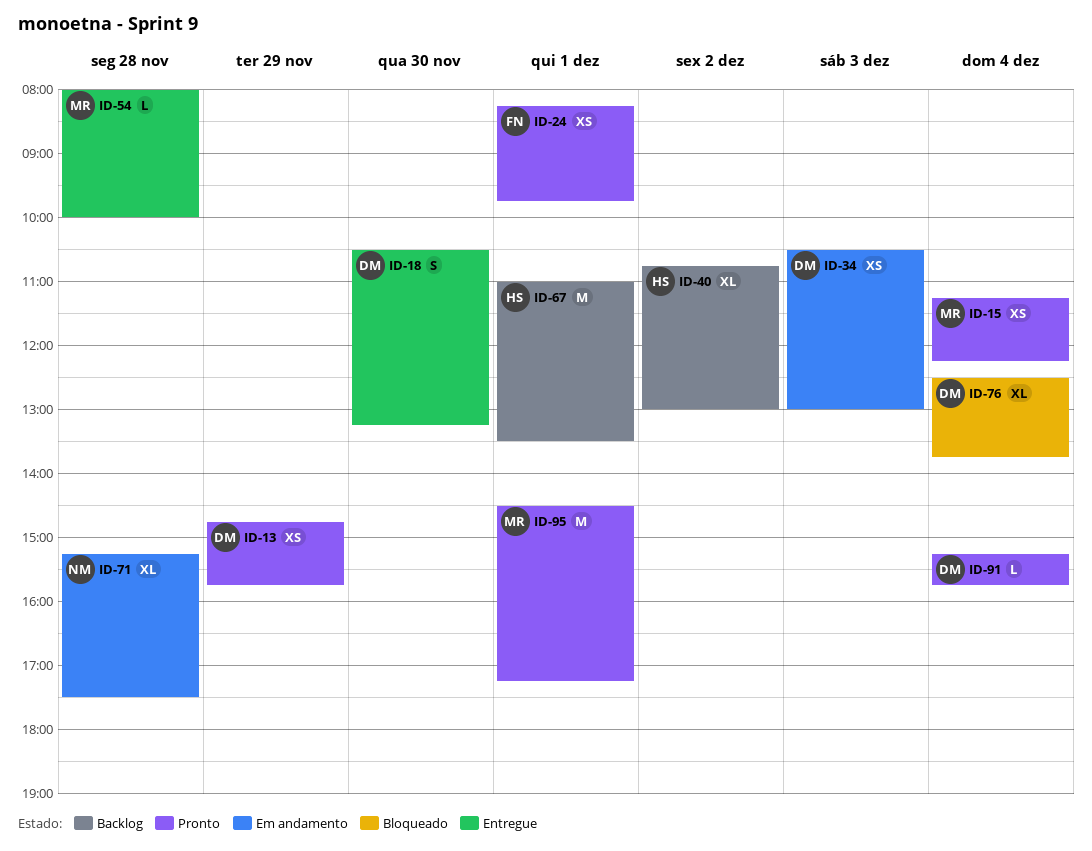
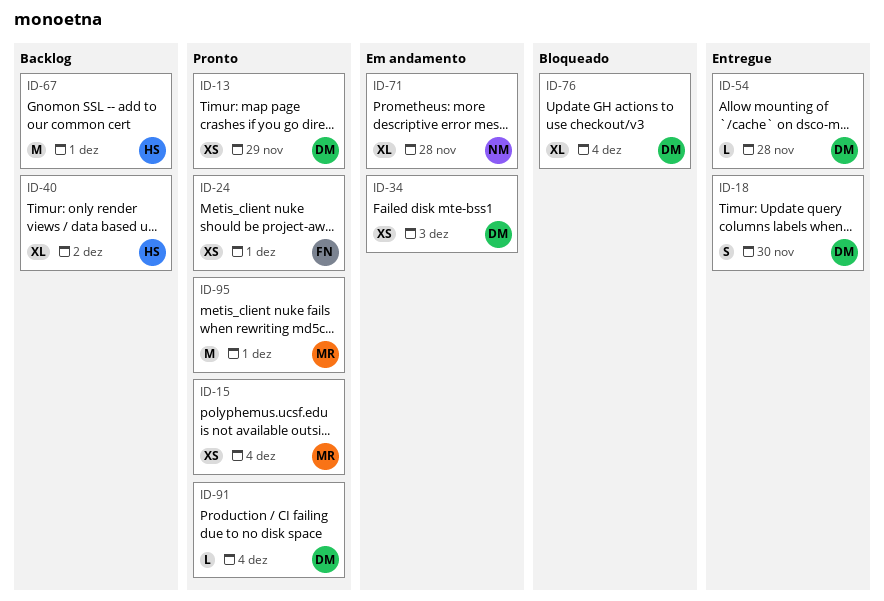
ID-54, owner: MR -> DM

